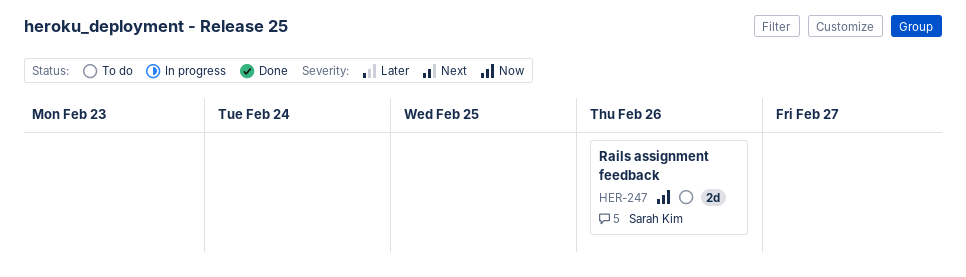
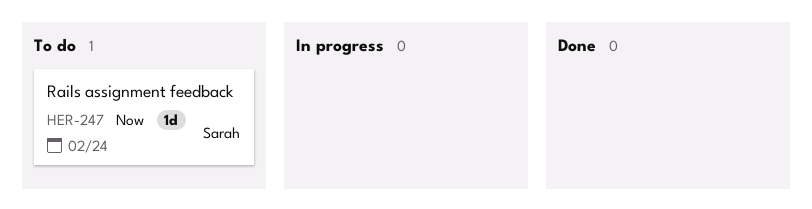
HER-247, estimate: 2d -> 1d
HER-247, due: Feb 26 -> Feb 24

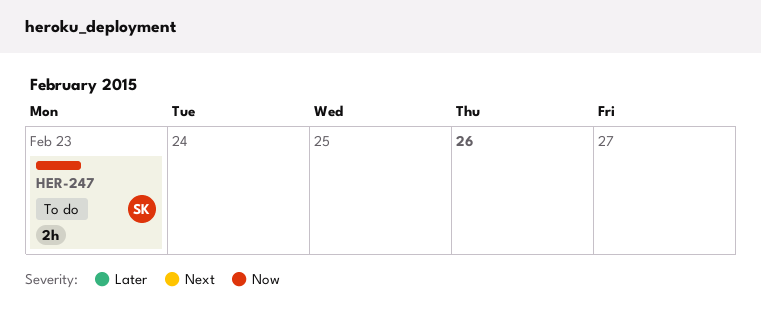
HER-247, estimate: 1d -> 2h
HER-247, due: Feb 24 -> Feb 23

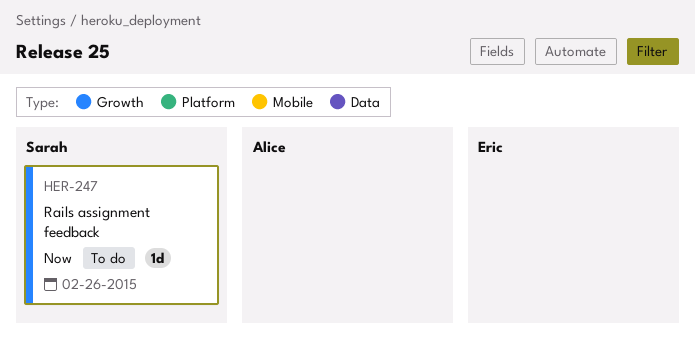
HER-247, estimate: 2h -> 1d
HER-247, due: Feb 23 -> Feb 26

